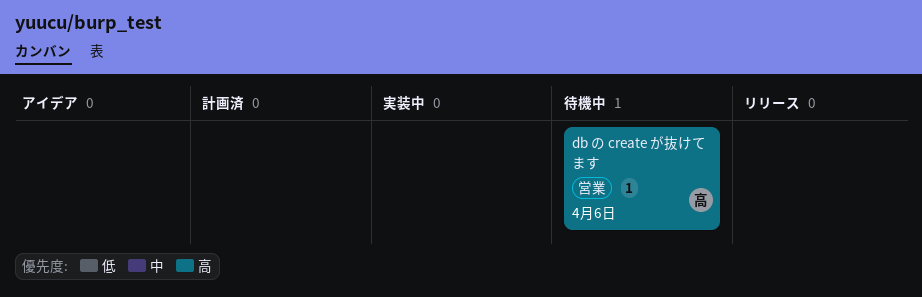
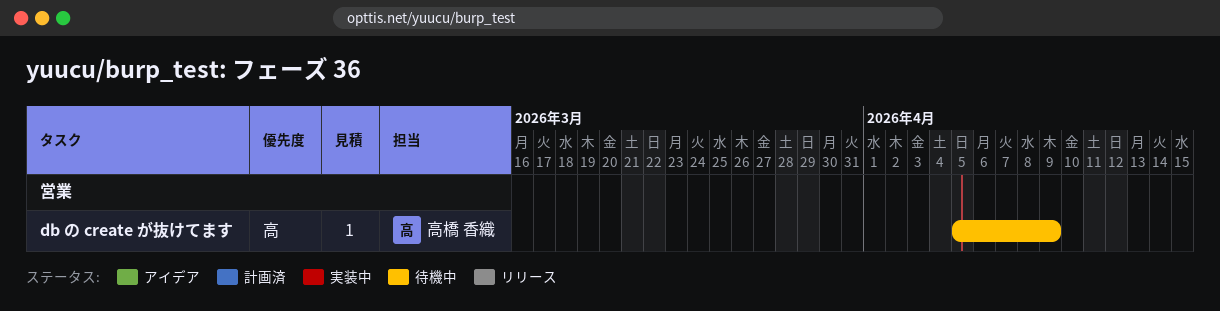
db の create が抜けてます, due: Apr 6 -> Apr 9

